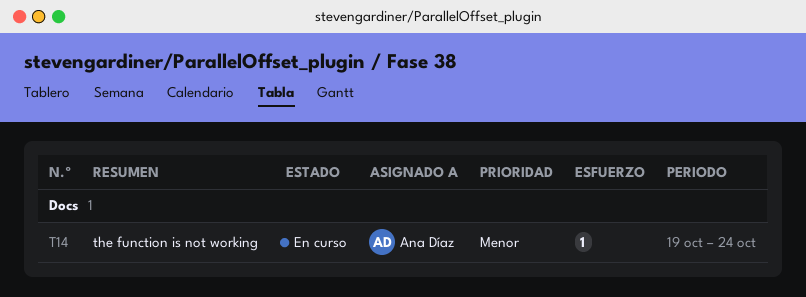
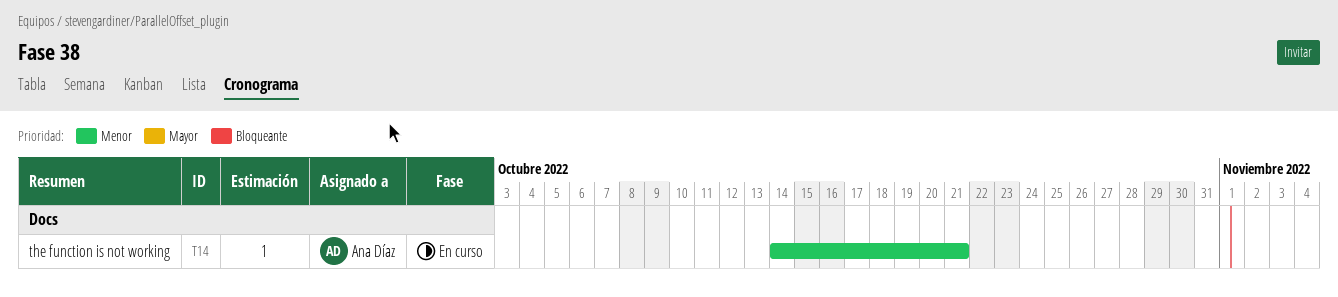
T14, start: Oct 19 -> Oct 14
T14, due: Oct 24 -> Oct 21

